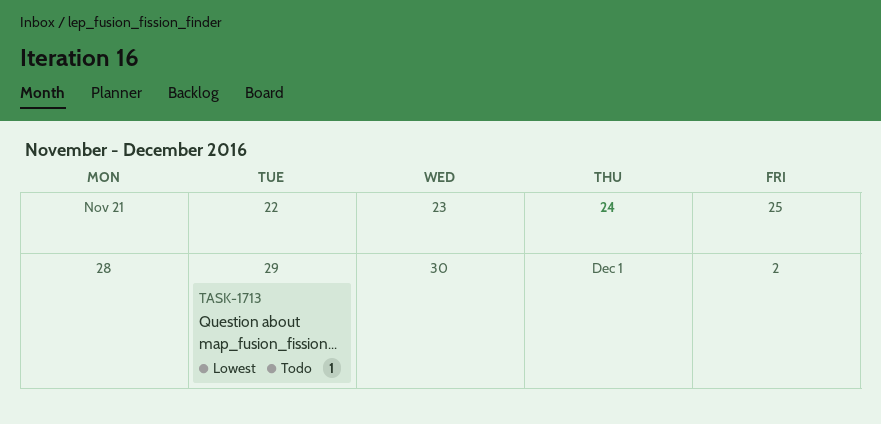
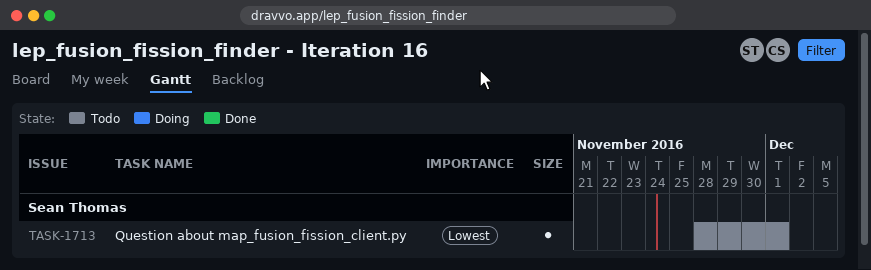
TASK-1713, due: Nov 29 -> Dec 1

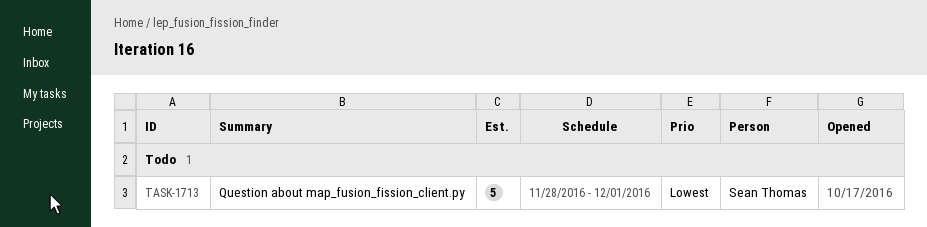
TASK-1713, estimate: 1 -> 5

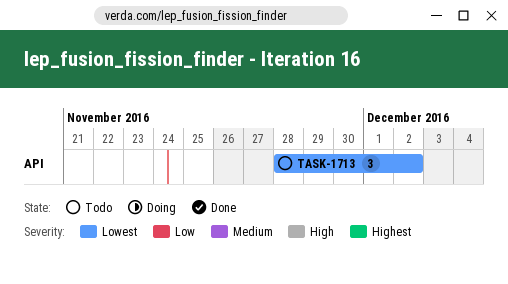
TASK-1713, estimate: 5 -> 3
TASK-1713, due: Dec 1 -> Dec 2

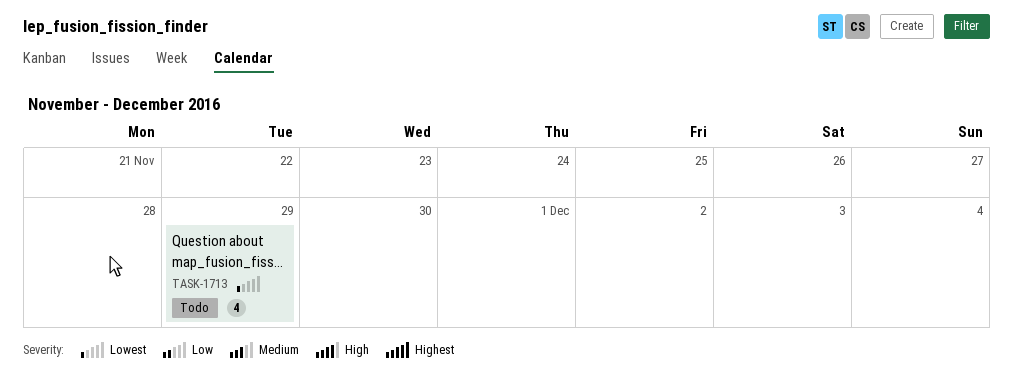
TASK-1713, estimate: 3 -> 4
TASK-1713, due: Dec 2 -> Nov 29

